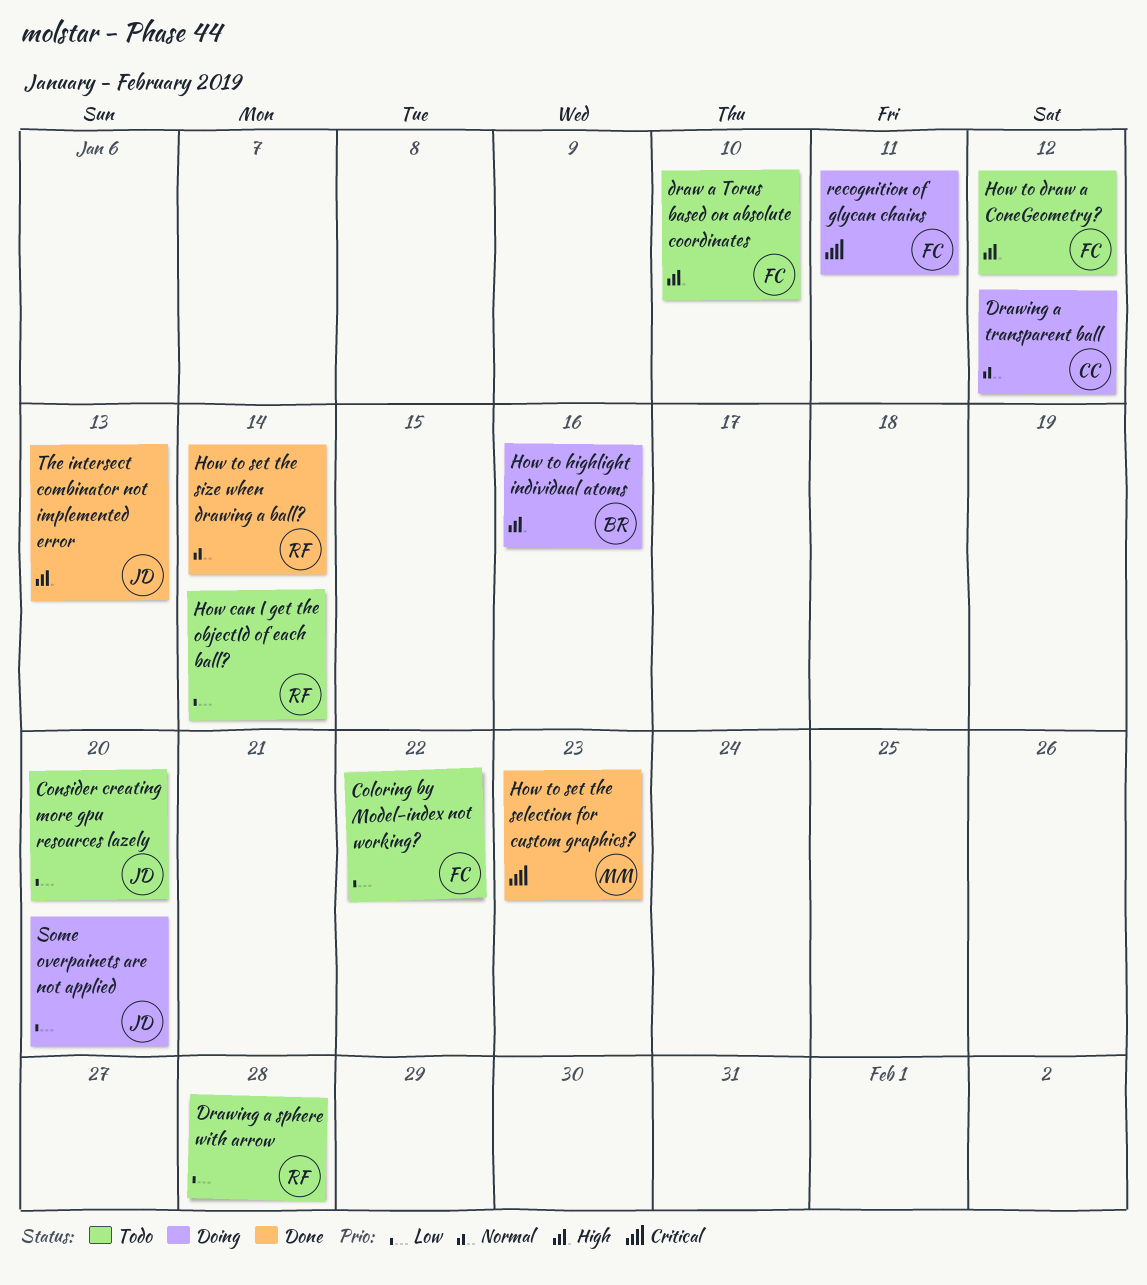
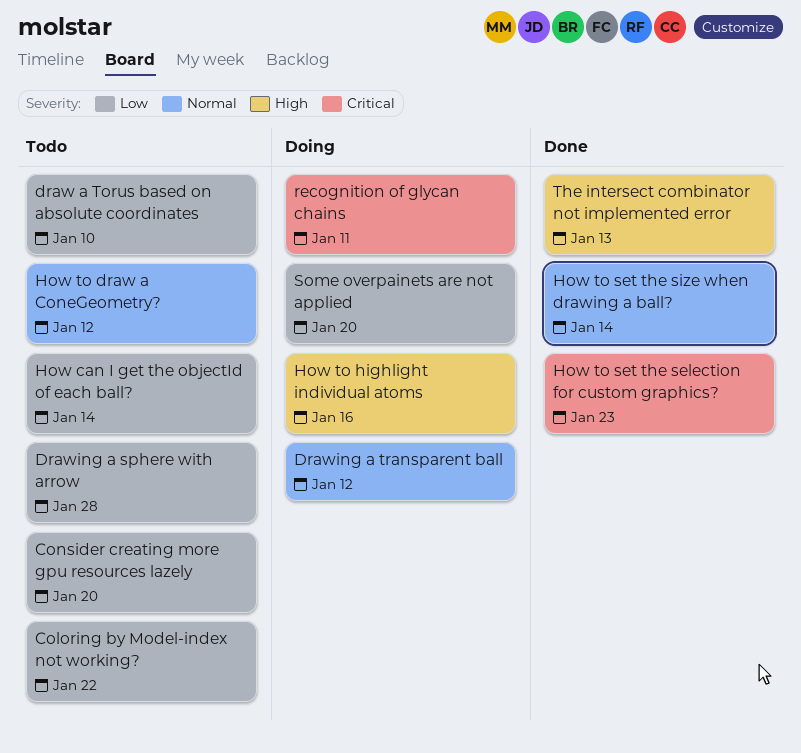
draw a Torus based on absolute coordinates, priority: High -> Low
How to draw a ConeGeometry?, priority: High -> Normal

